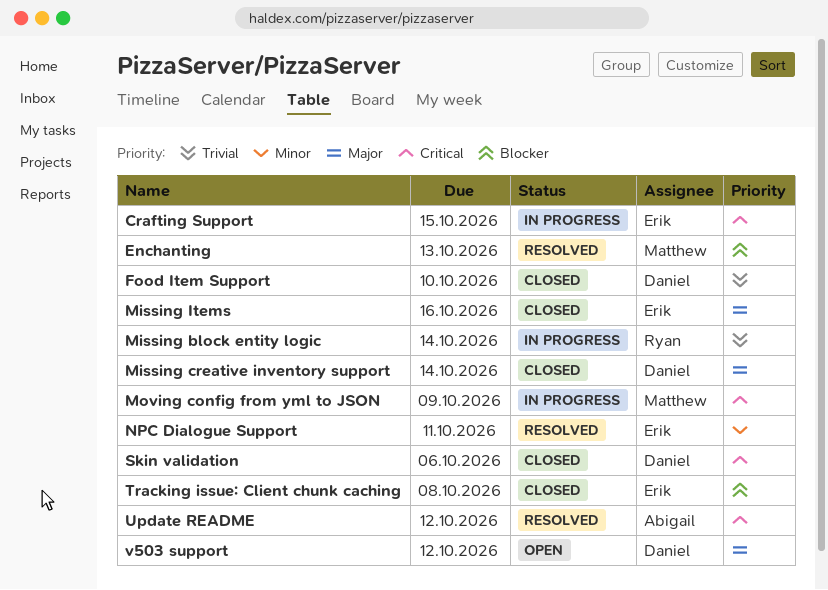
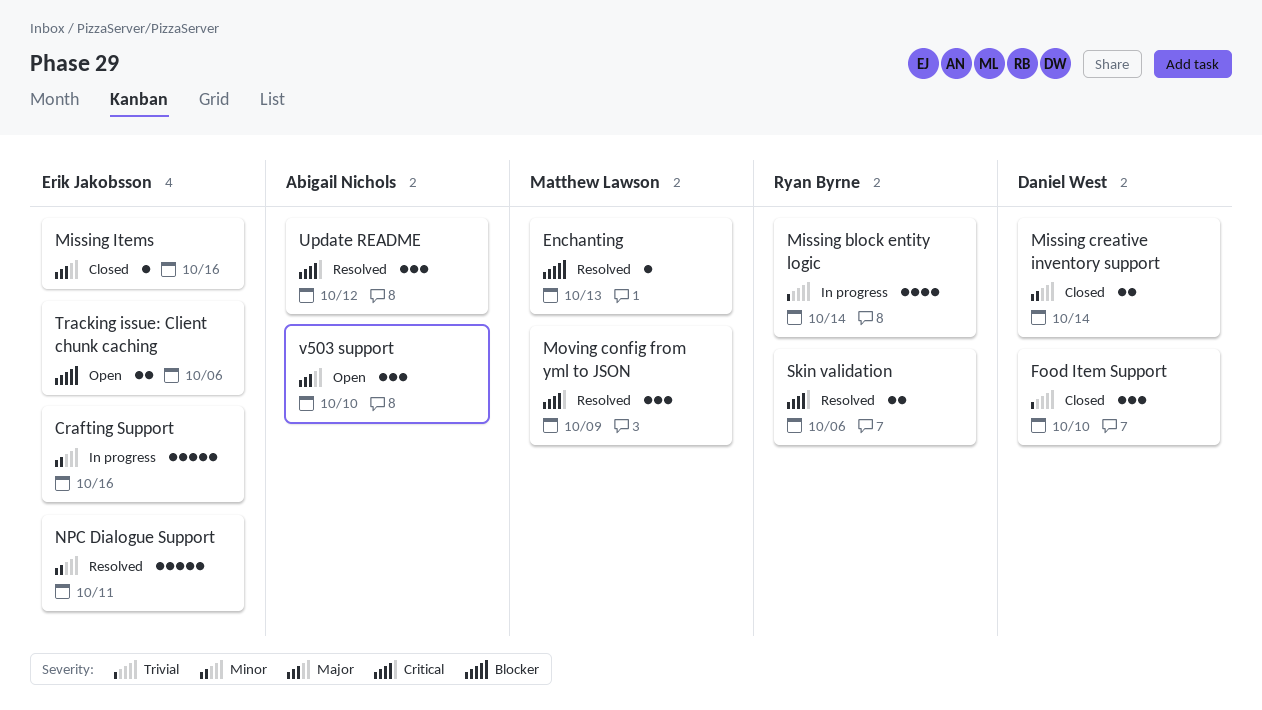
Crafting Support, priority: Critical -> Minor
Crafting Support, due: Oct 15 -> Oct 16
Missing creative inventory support, priority: Major -> Minor
Moving config from yml to JSON, status: In progress -> Resolved
Skin validation, status: Closed -> Resolved
Skin validation, owner: Daniel West -> Ryan Byrne
Tracking issue: Client chunk caching, status: Closed -> Open
Tracking issue: Client chunk caching, due: Oct 8 -> Oct 6
v503 support, owner: Daniel West -> Abigail Nichols
v503 support, due: Oct 12 -> Oct 10

